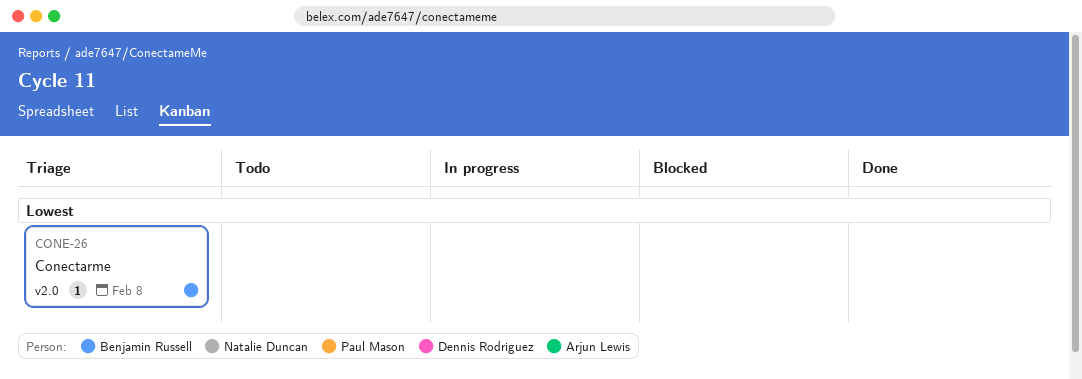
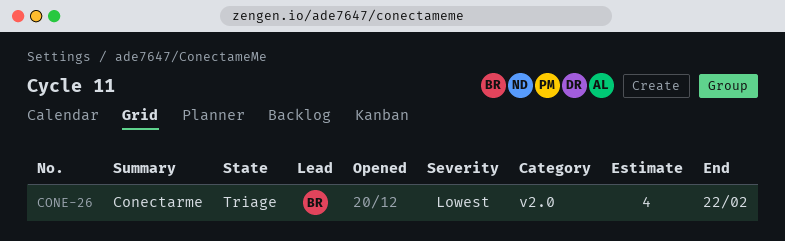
CONE-26, estimate: 1 -> 4
CONE-26, due: Feb 8 -> Feb 22

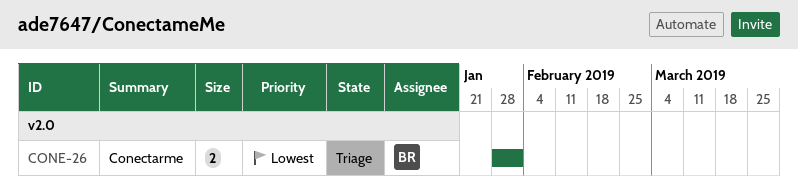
CONE-26, estimate: 4 -> 2
CONE-26, due: Feb 22 -> Feb 1

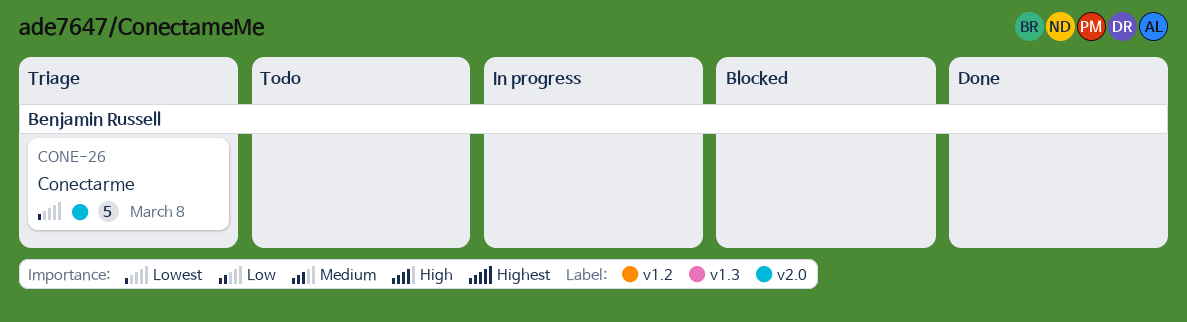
CONE-26, estimate: 2 -> 5
CONE-26, due: Feb 1 -> Mar 8

